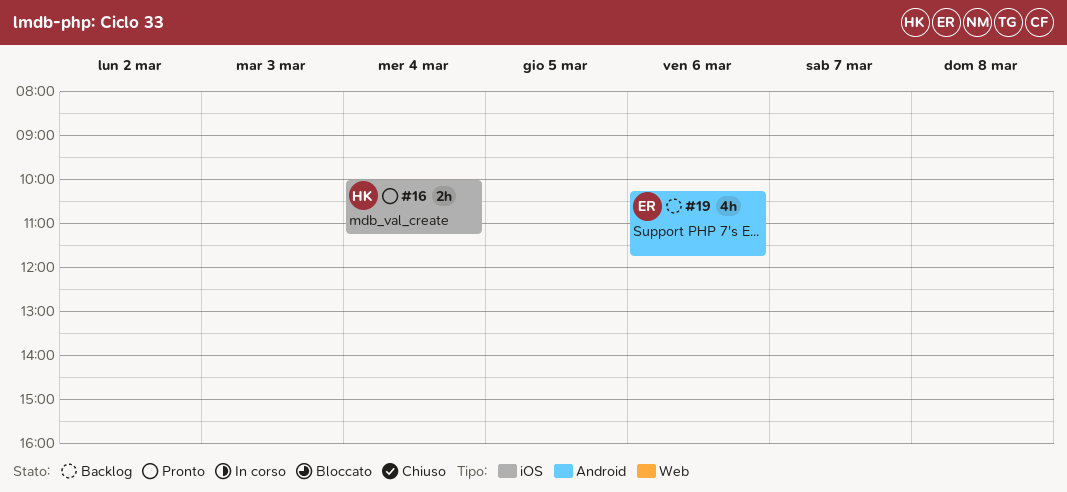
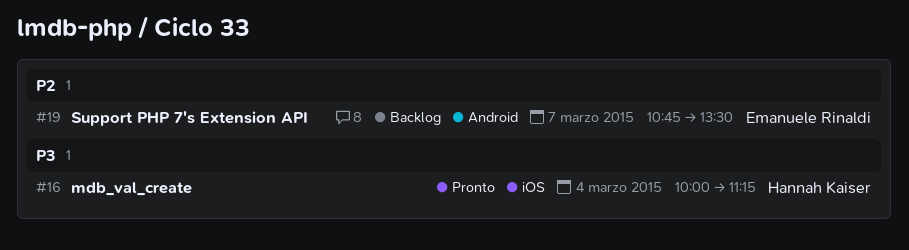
#19, day: Mar 6 -> Mar 7
#19, begins: 10:15 -> 10:45
#19, ends: 11:45 -> 13:30

